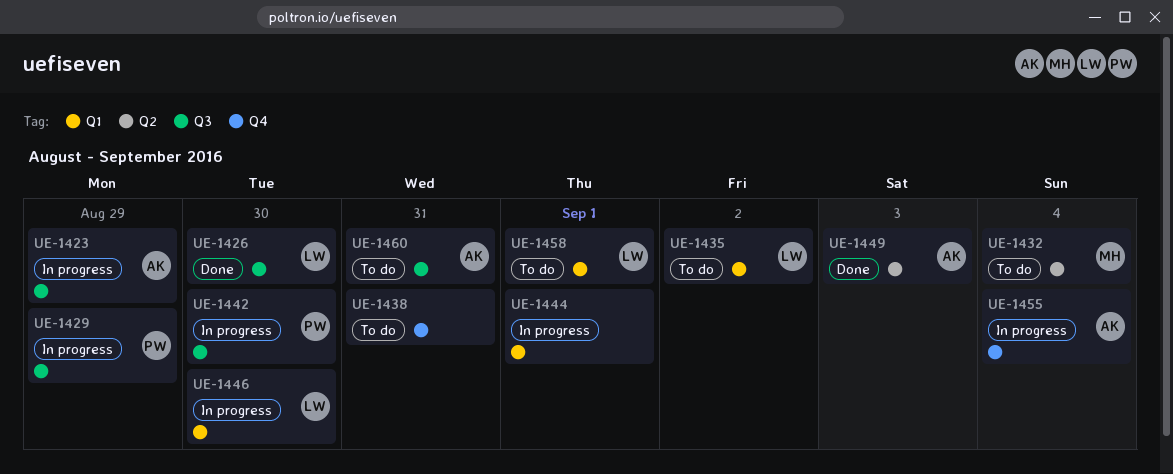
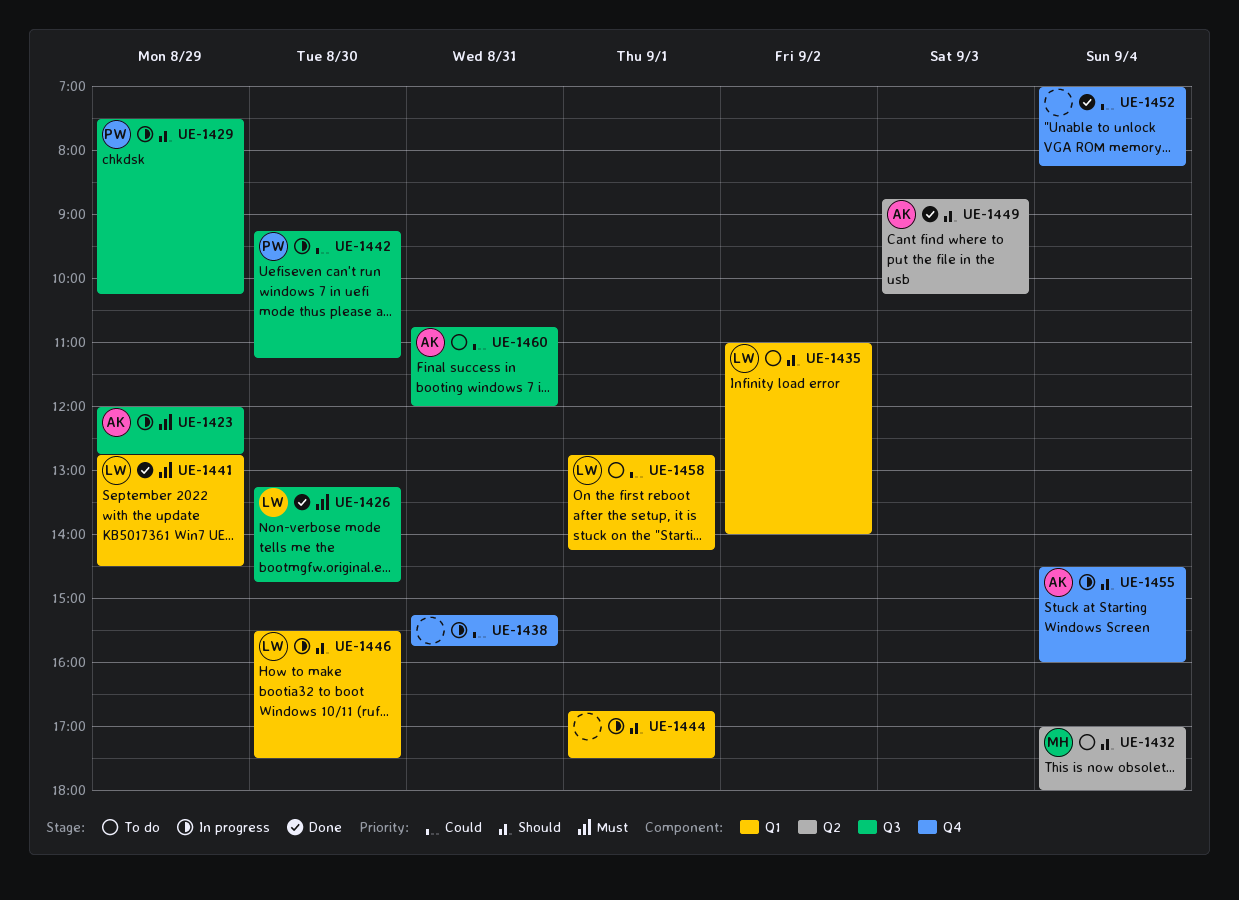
UE-1438, status: To do -> In progress
UE-1441: none -> present
UE-1452: none -> present

